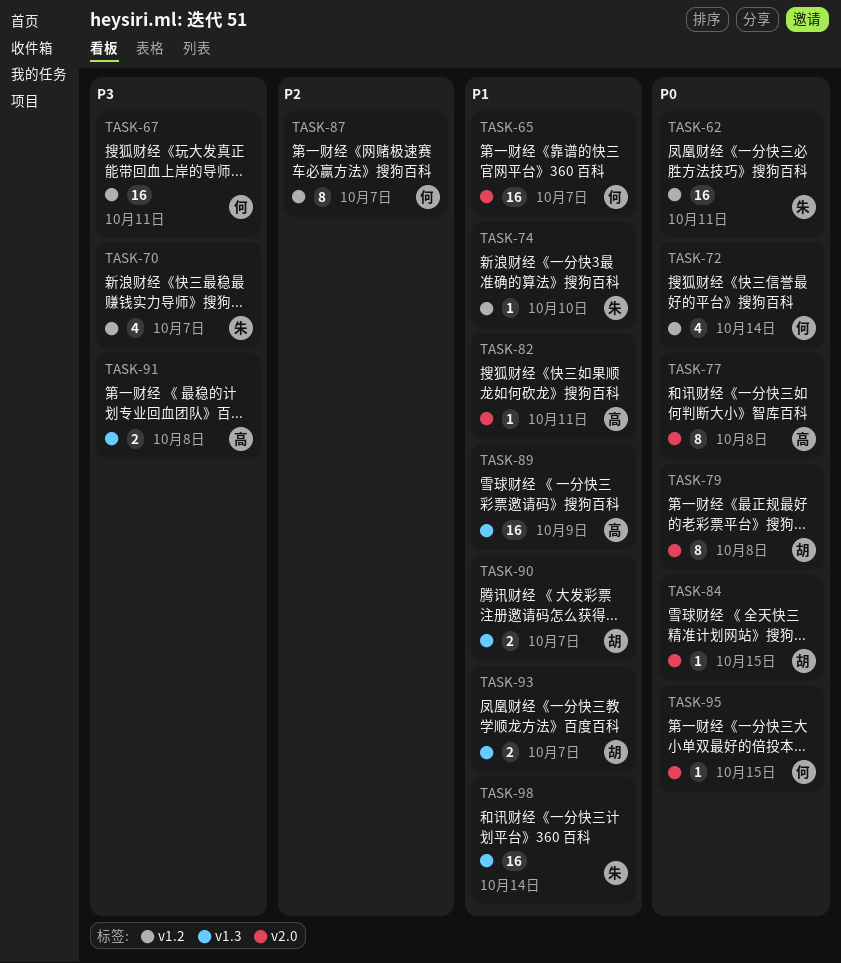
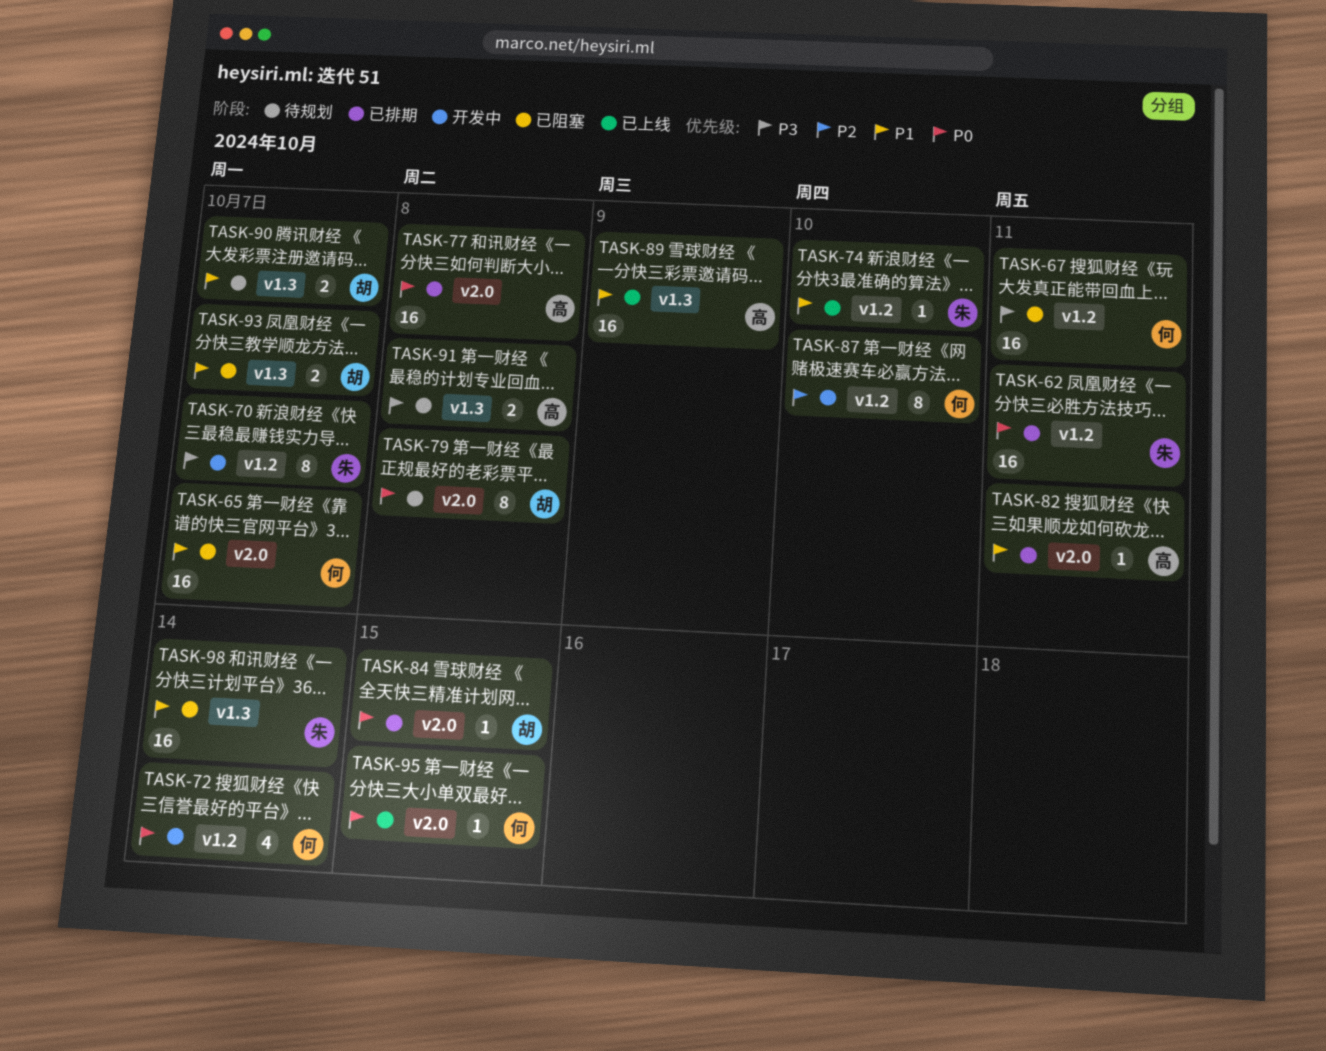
TASK-70, estimate: 4 -> 8
TASK-77, estimate: 8 -> 16
TASK-87, due: Oct 7 -> Oct 10

